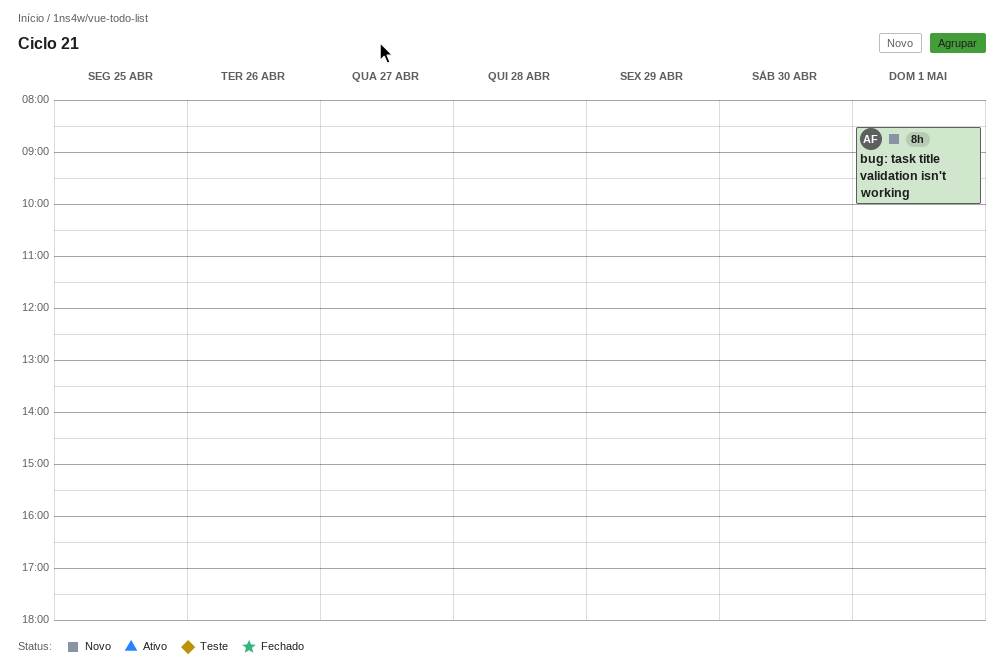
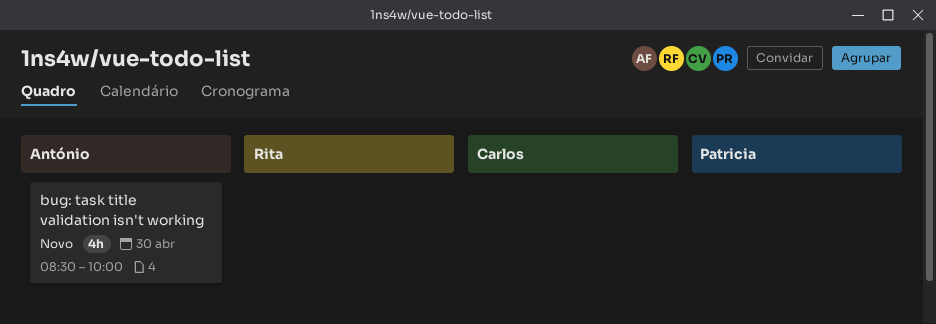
bug: task title validation isn't working, estimate: 8h -> 4h
bug: task title validation isn't working, day: May 1 -> Apr 30

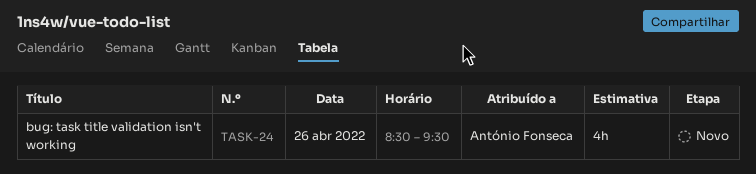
bug: task title validation isn't working, day: Apr 30 -> Apr 26
bug: task title validation isn't working, ends: 10:00 -> 09:30

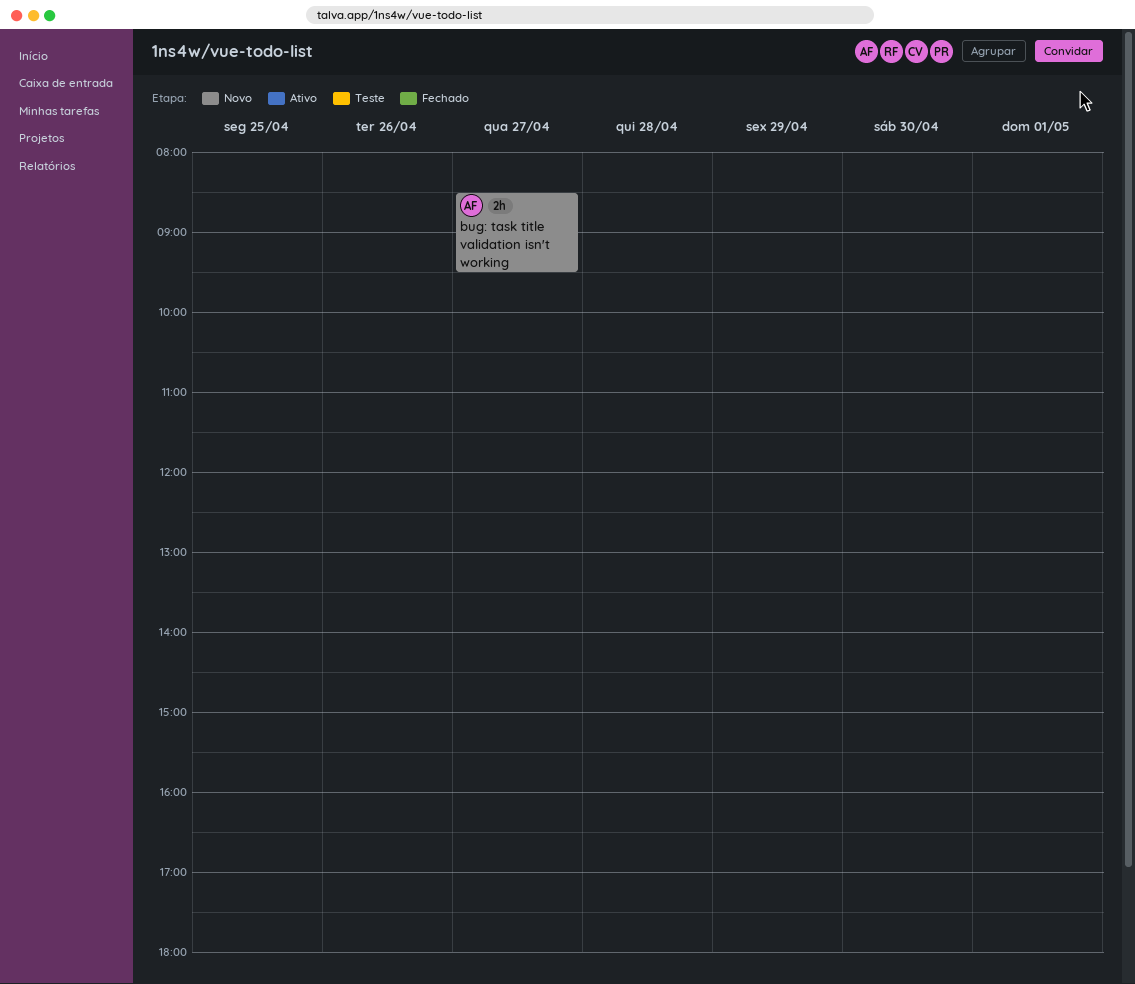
bug: task title validation isn't working, estimate: 4h -> 2h
bug: task title validation isn't working, day: Apr 26 -> Apr 27

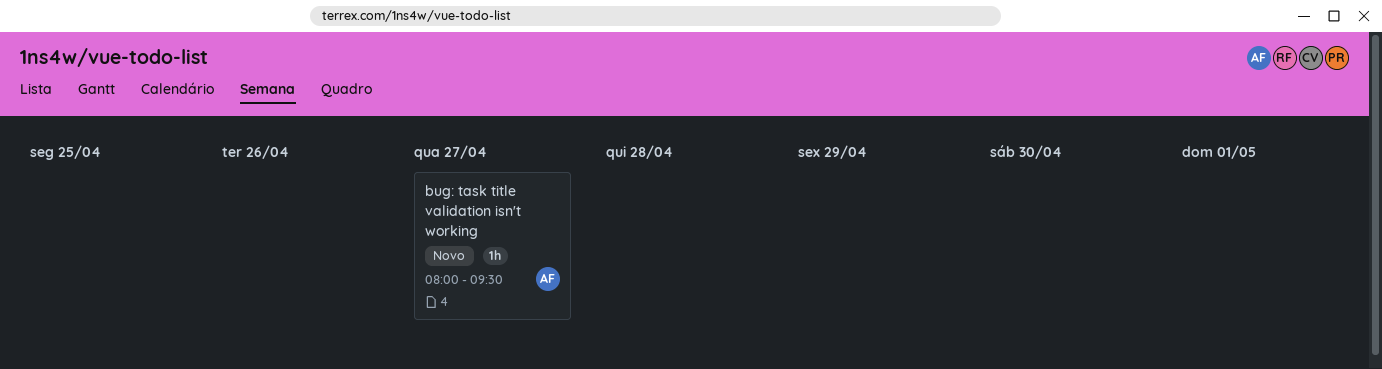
bug: task title validation isn't working, estimate: 2h -> 1h
bug: task title validation isn't working, begins: 08:30 -> 08:00

